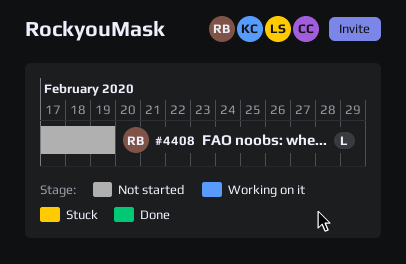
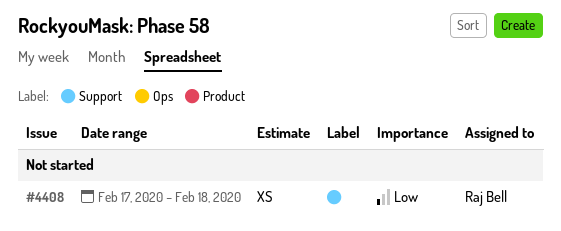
#4408, estimate: L -> XS
#4408, due: Feb 19 -> Feb 18

